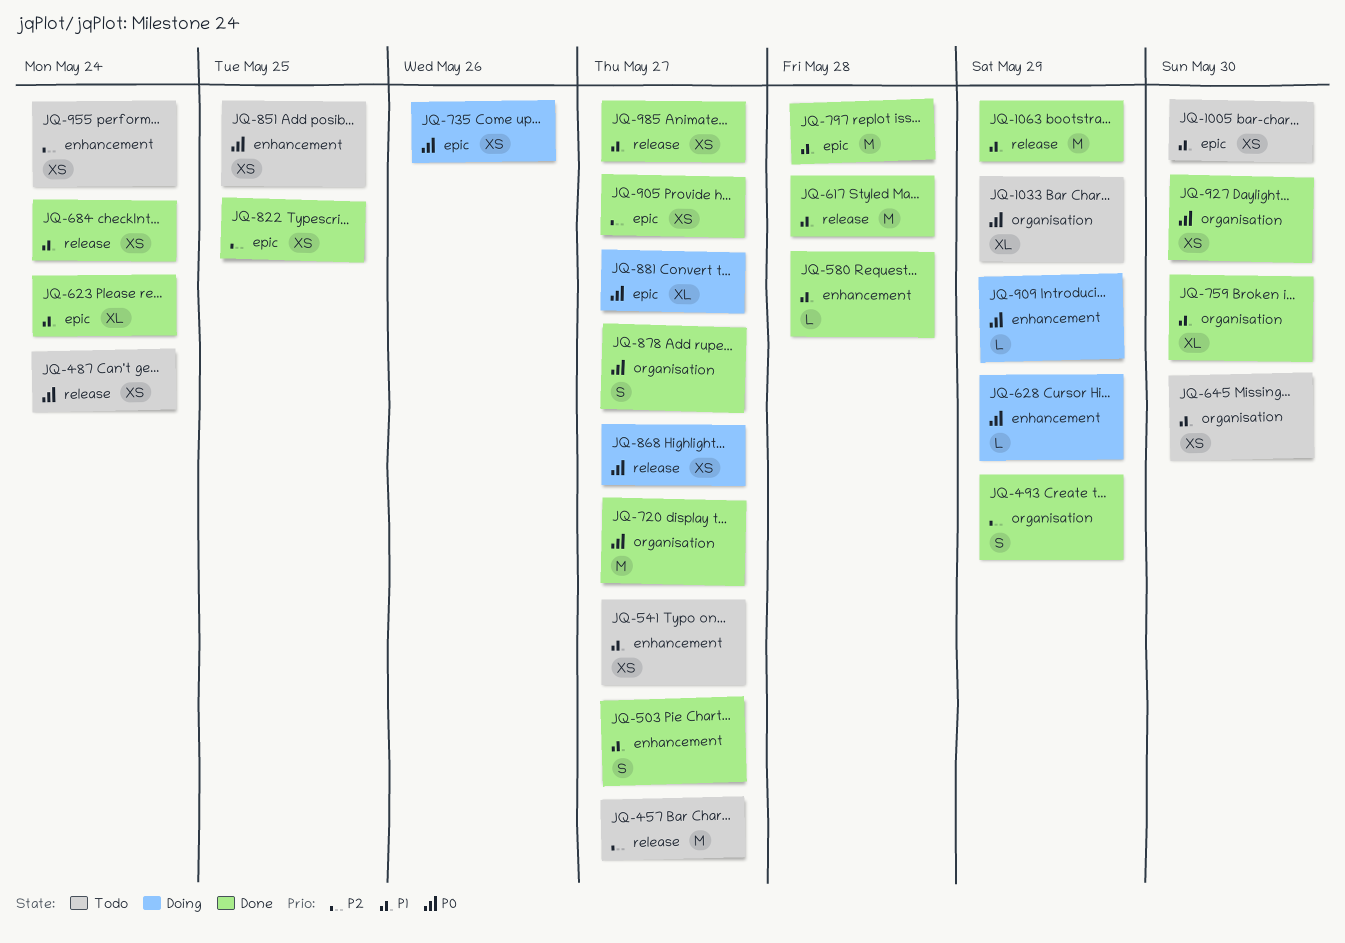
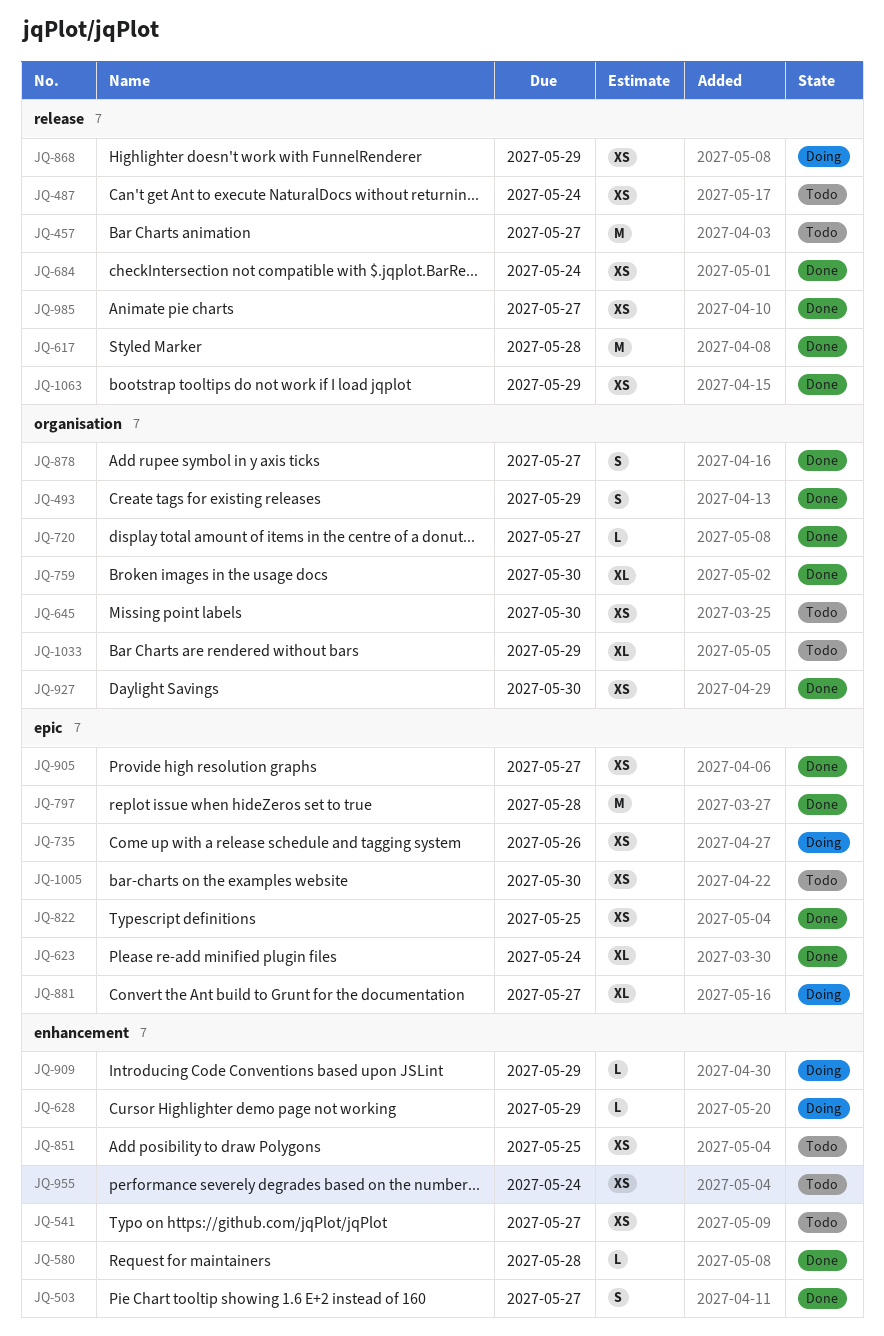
JQ-720, estimate: M -> L
JQ-868, due: May 27 -> May 29
JQ-1063, estimate: M -> XS

